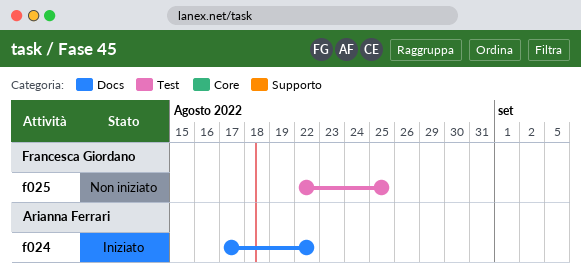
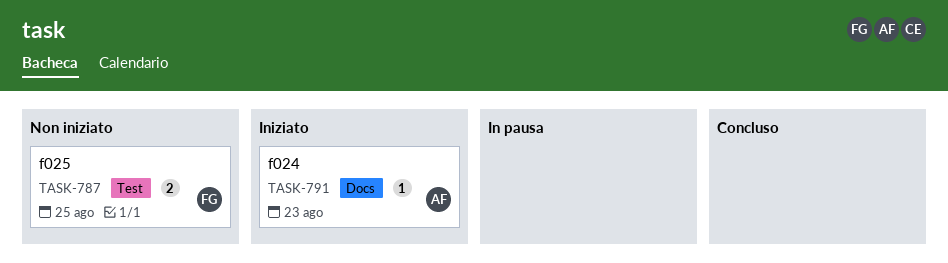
f024, due: Aug 22 -> Aug 23

